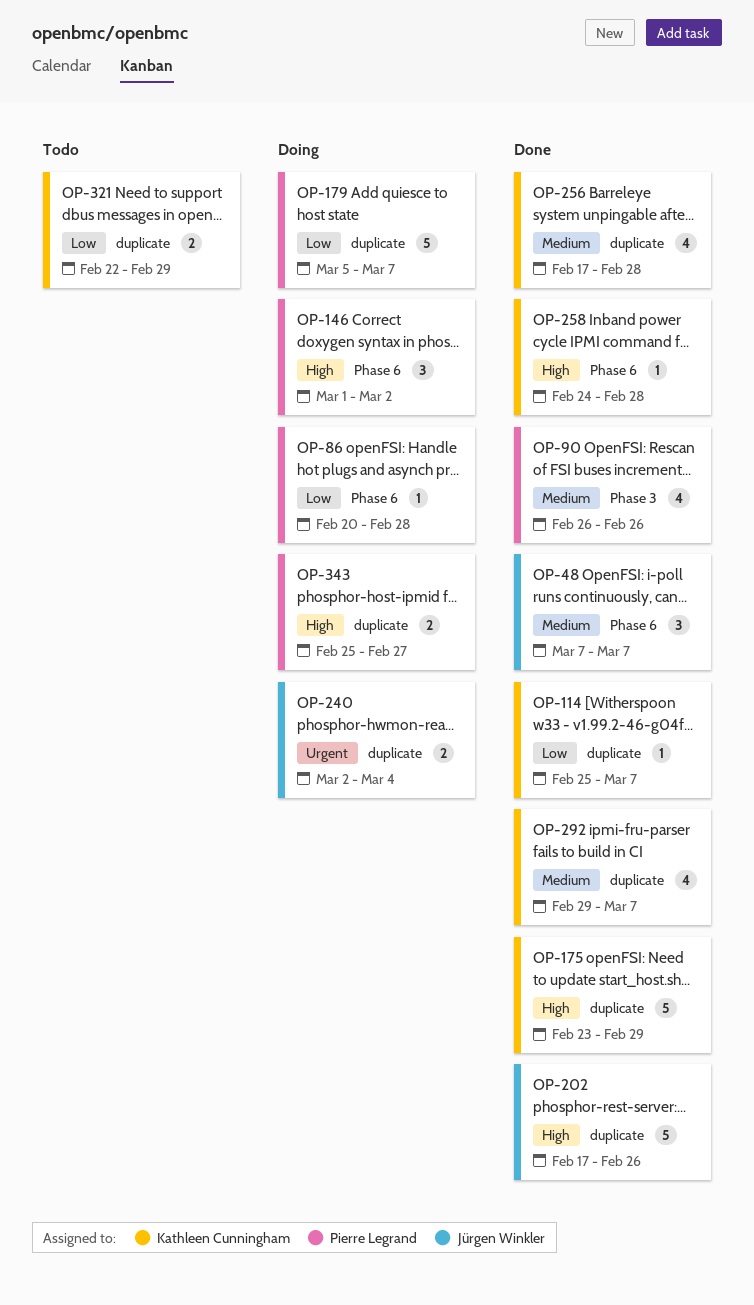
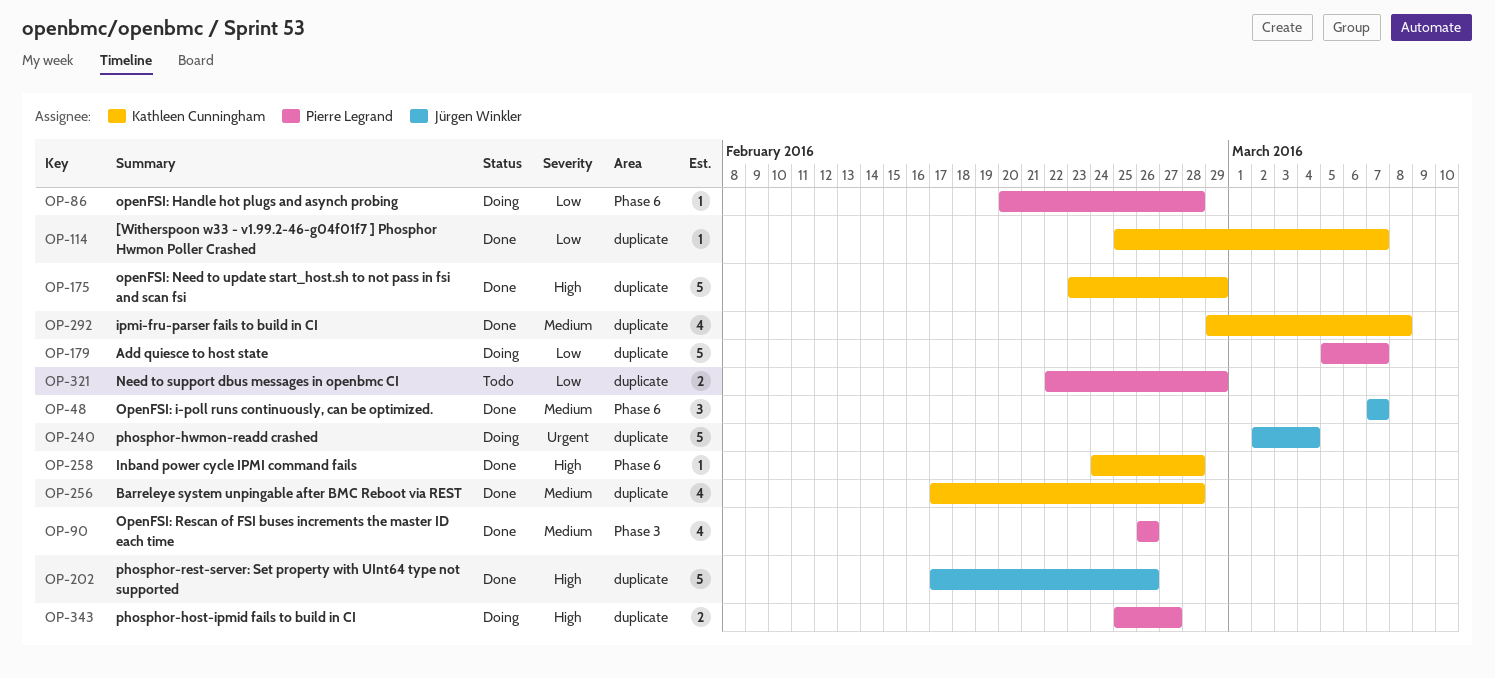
OP-146: present -> none
OP-240, estimate: 2 -> 5
OP-292, due: Mar 7 -> Mar 8
OP-321, owner: Kathleen Cunningham -> Pierre Legrand

